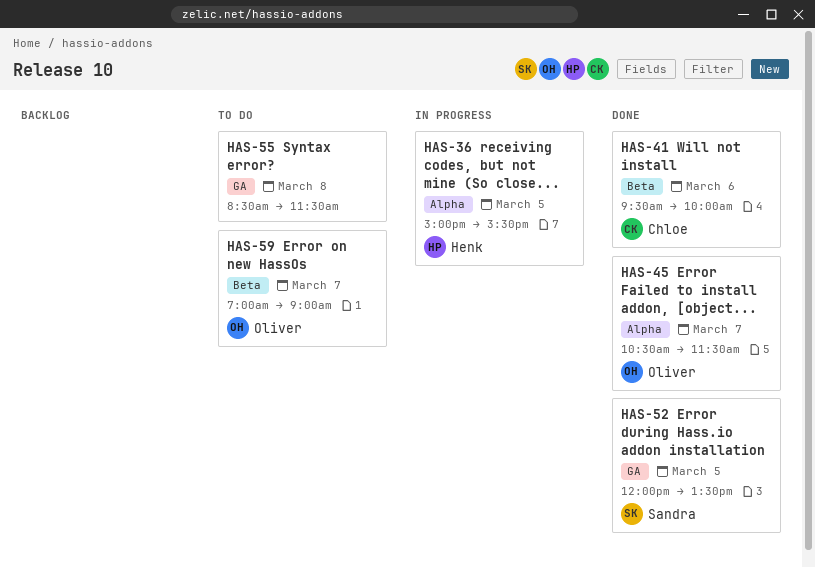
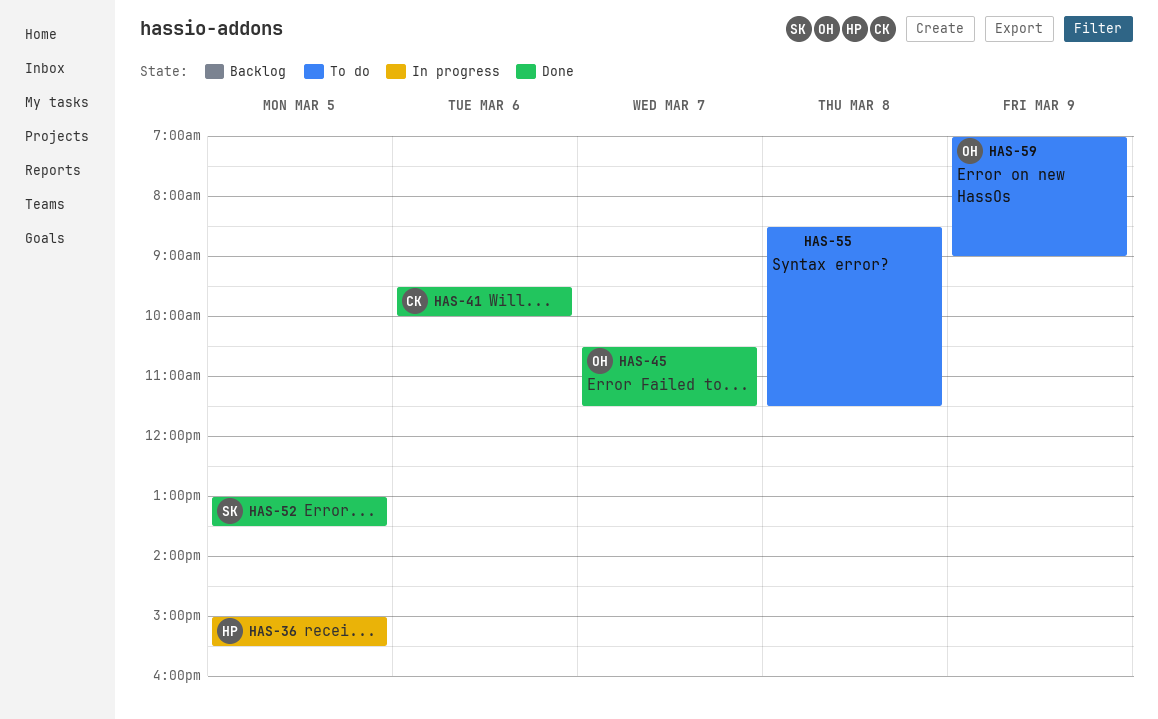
HAS-52, begins: 12:00 -> 13:00
HAS-59, day: Mar 7 -> Mar 9

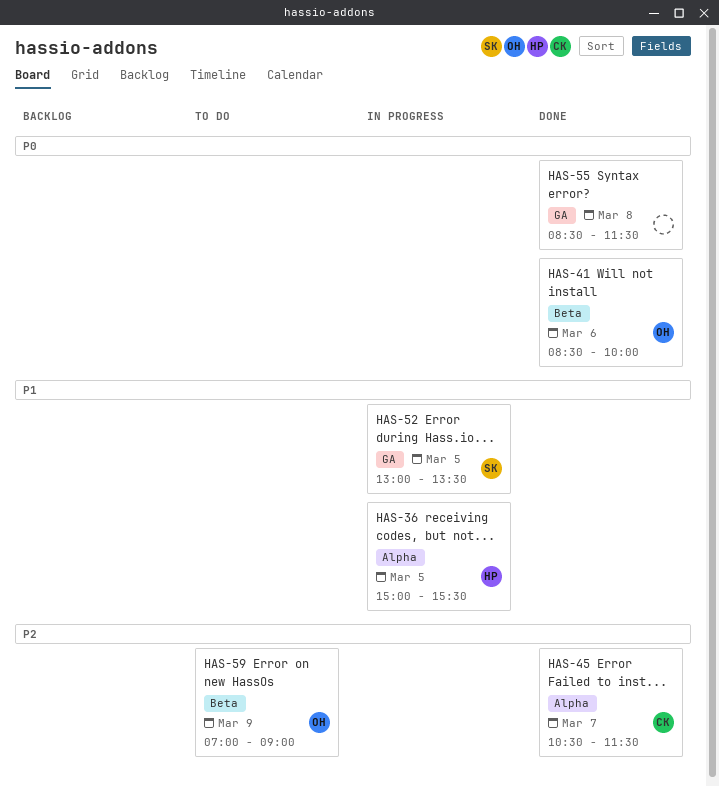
HAS-41, owner: CK -> OH
HAS-41, begins: 09:30 -> 08:30
HAS-45, owner: OH -> CK
HAS-52, status: Done -> In progress
HAS-55, status: To do -> Done

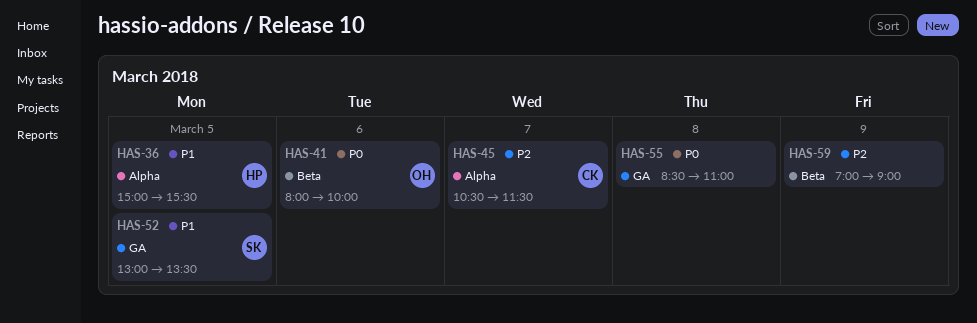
HAS-41, begins: 08:30 -> 08:00
HAS-55, ends: 11:30 -> 11:00
HAS-59, owner: OH -> none

